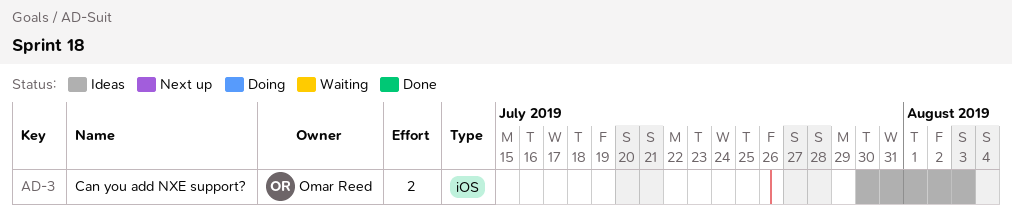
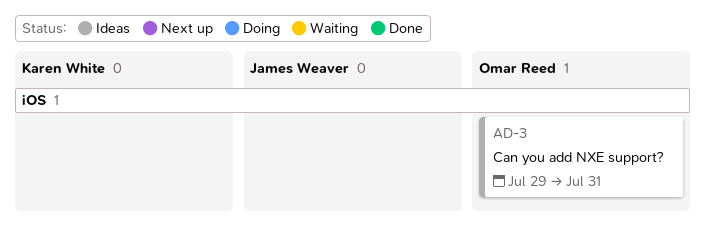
AD-3, start: Jul 30 -> Jul 29
AD-3, due: Aug 3 -> Jul 31

